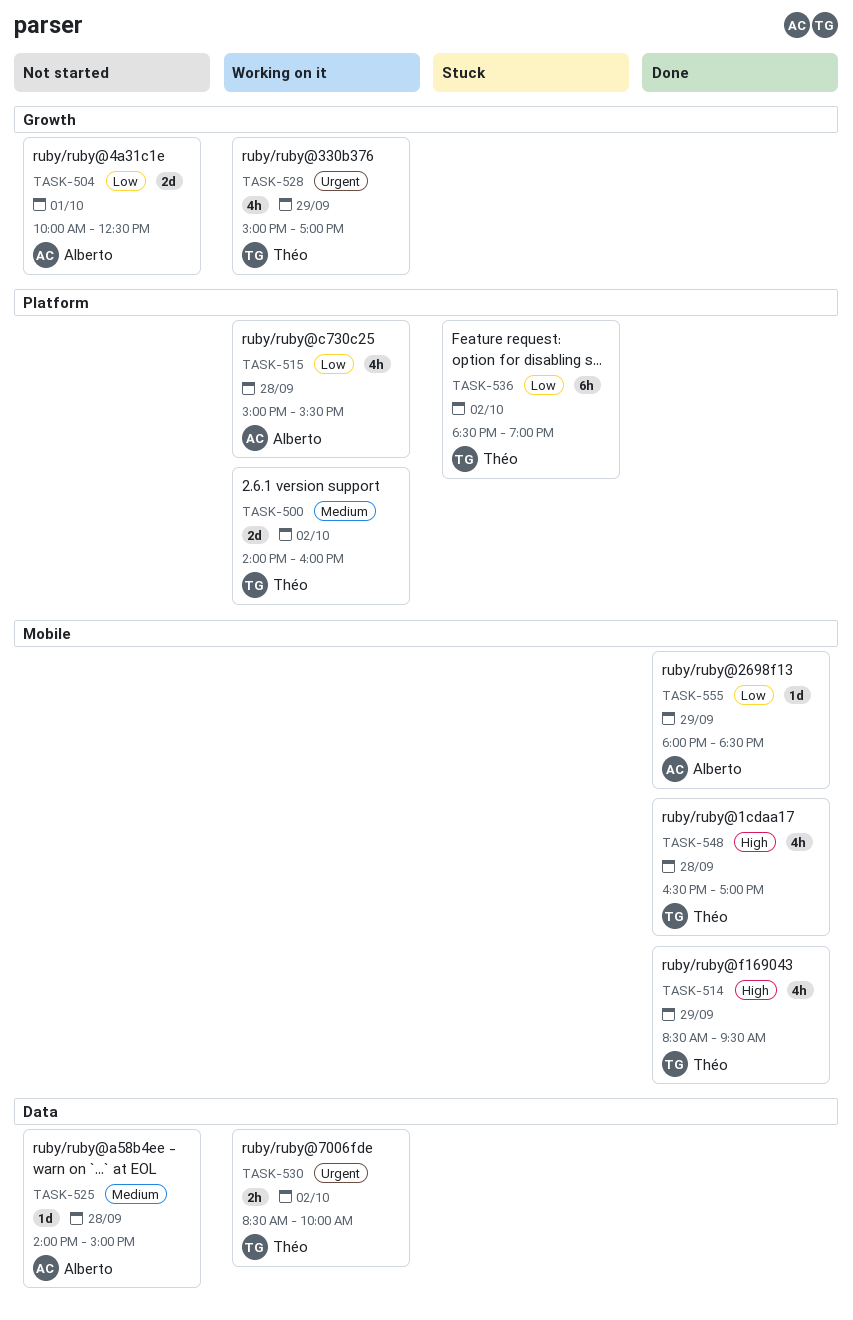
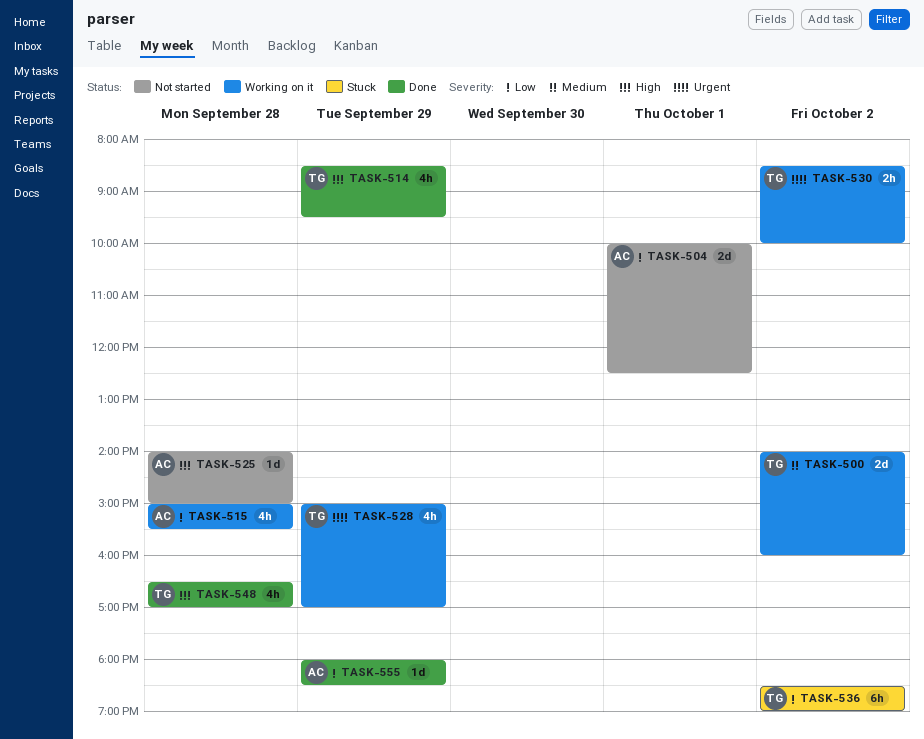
TASK-525, priority: Medium -> High

